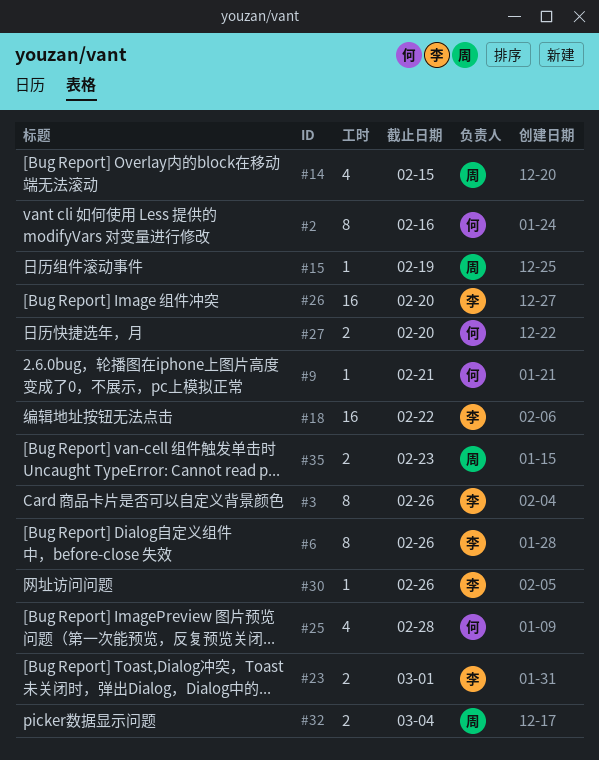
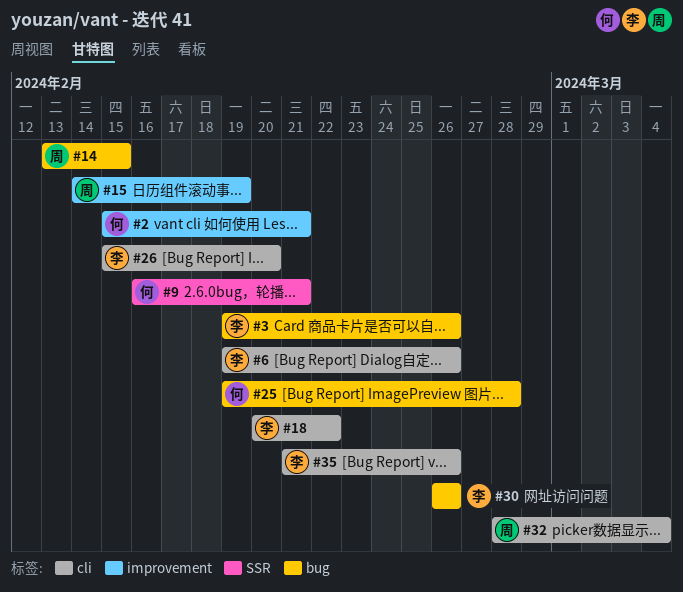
#2, due: Feb 16 -> Feb 21
#23: present -> none
#27: present -> none
#35, owner: 周 -> 李
#35, due: Feb 23 -> Feb 26

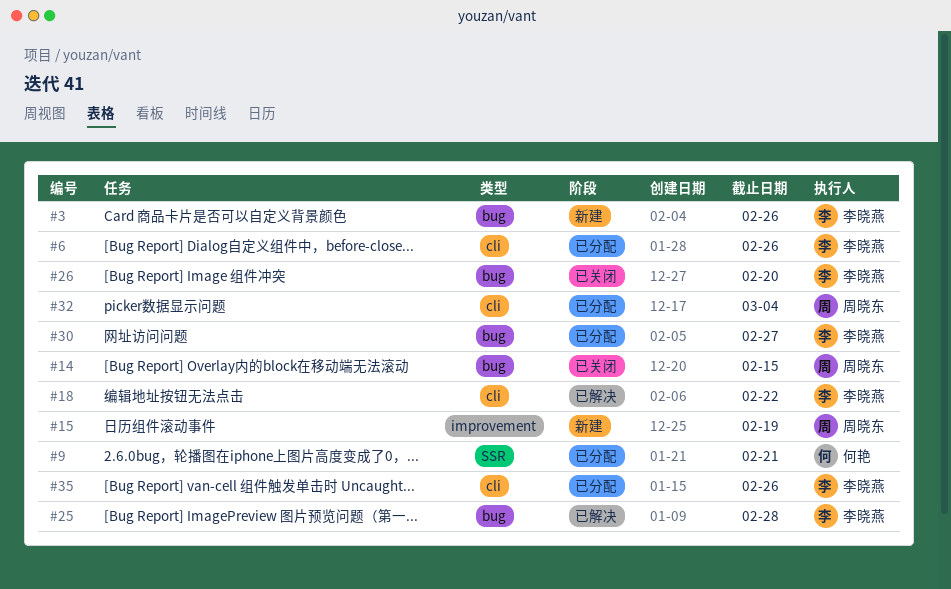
#2: present -> none
#25, owner: 何艳 -> 李晓燕
#26, label: cli -> bug
#30, due: Feb 26 -> Feb 27

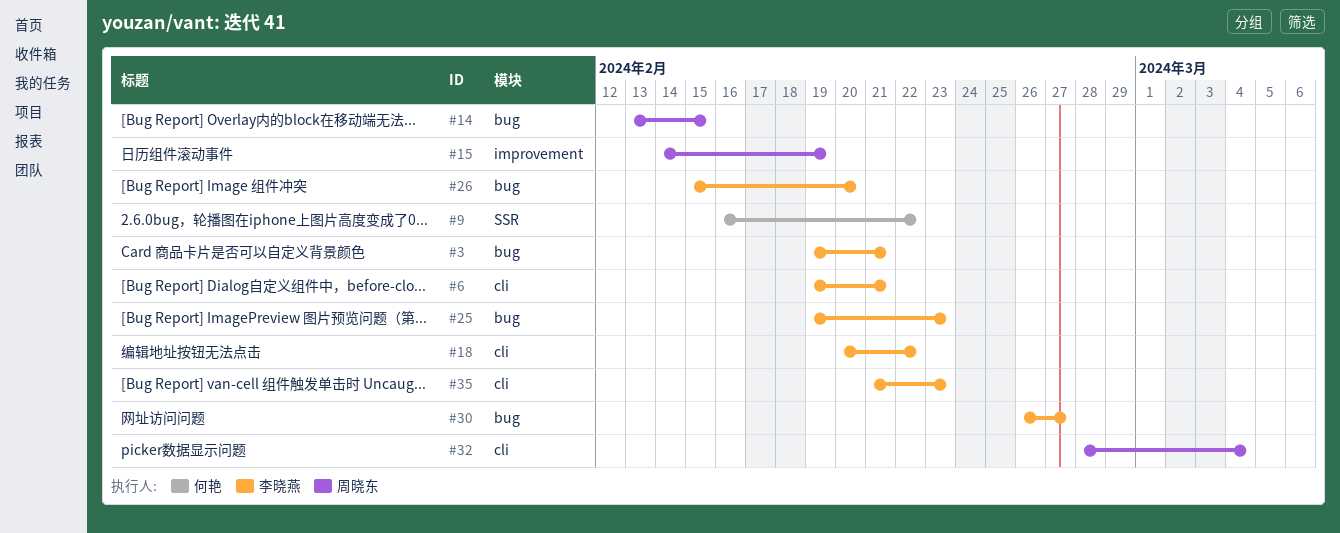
#3, due: Feb 26 -> Feb 21
#6, due: Feb 26 -> Feb 21
#9, due: Feb 21 -> Feb 22
#25, due: Feb 28 -> Feb 23
#35, due: Feb 26 -> Feb 23

